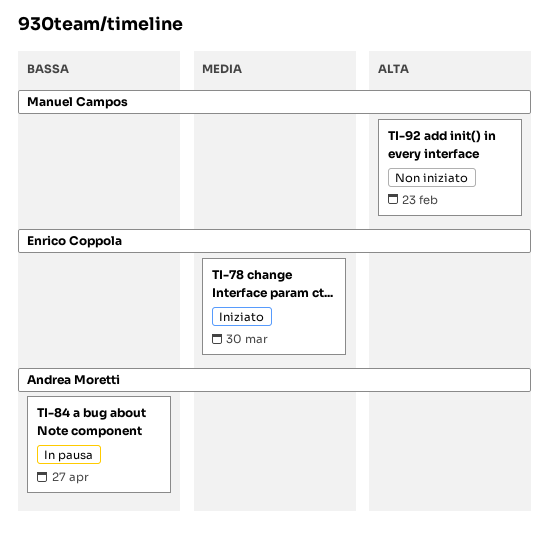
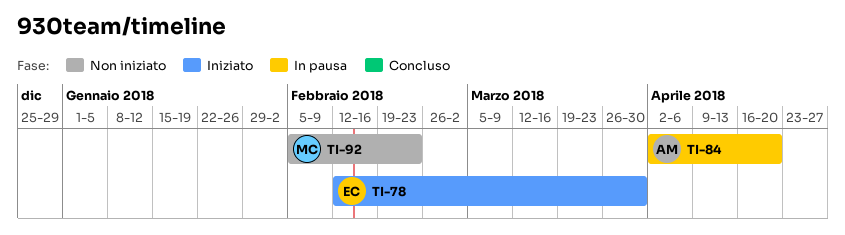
TI-84, due: Apr 27 -> Apr 20

